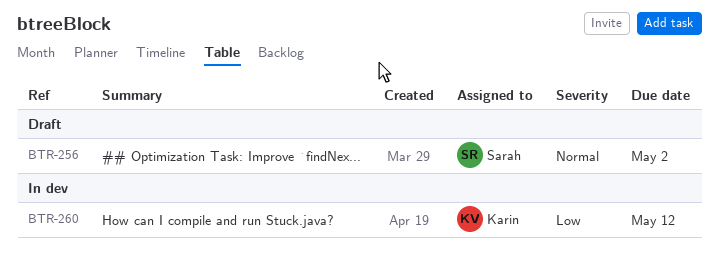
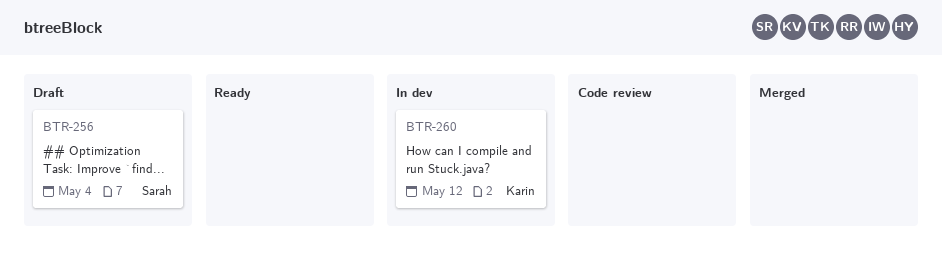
BTR-256, due: May 2 -> May 4

